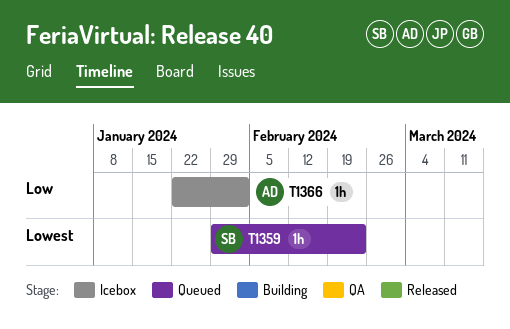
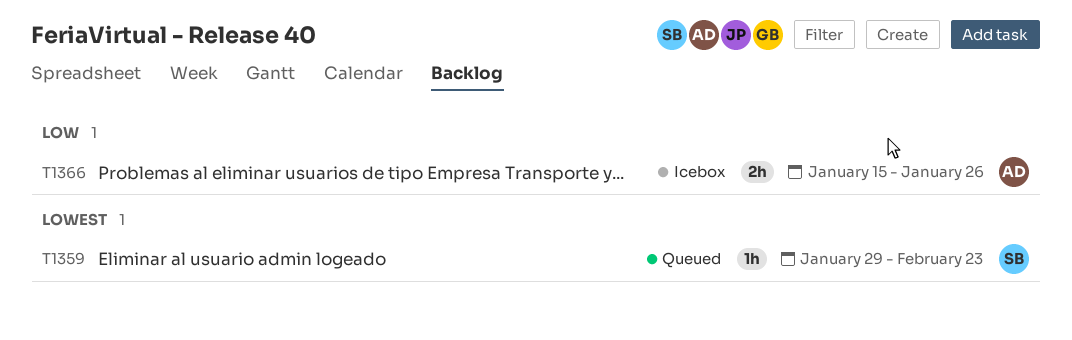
T1366, estimate: 1h -> 2h
T1366, start: Jan 22 -> Jan 15
T1366, due: Feb 2 -> Jan 26

